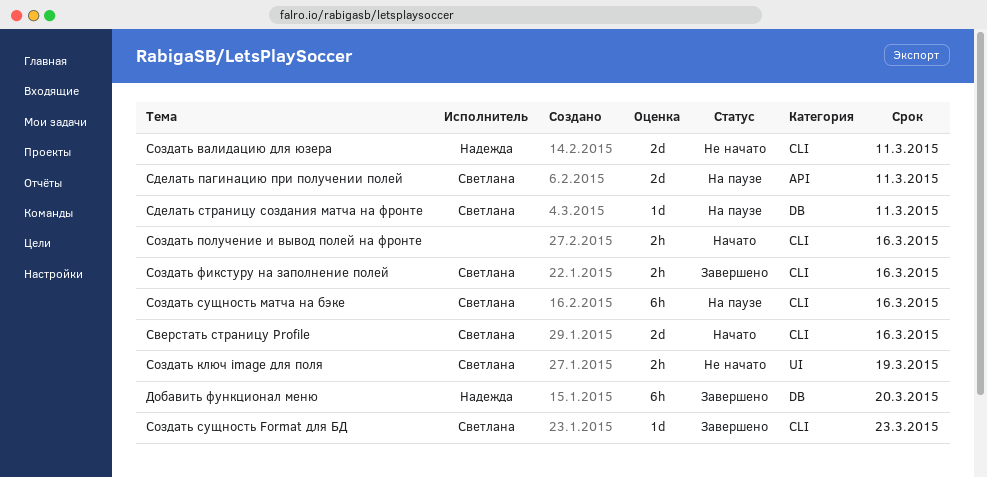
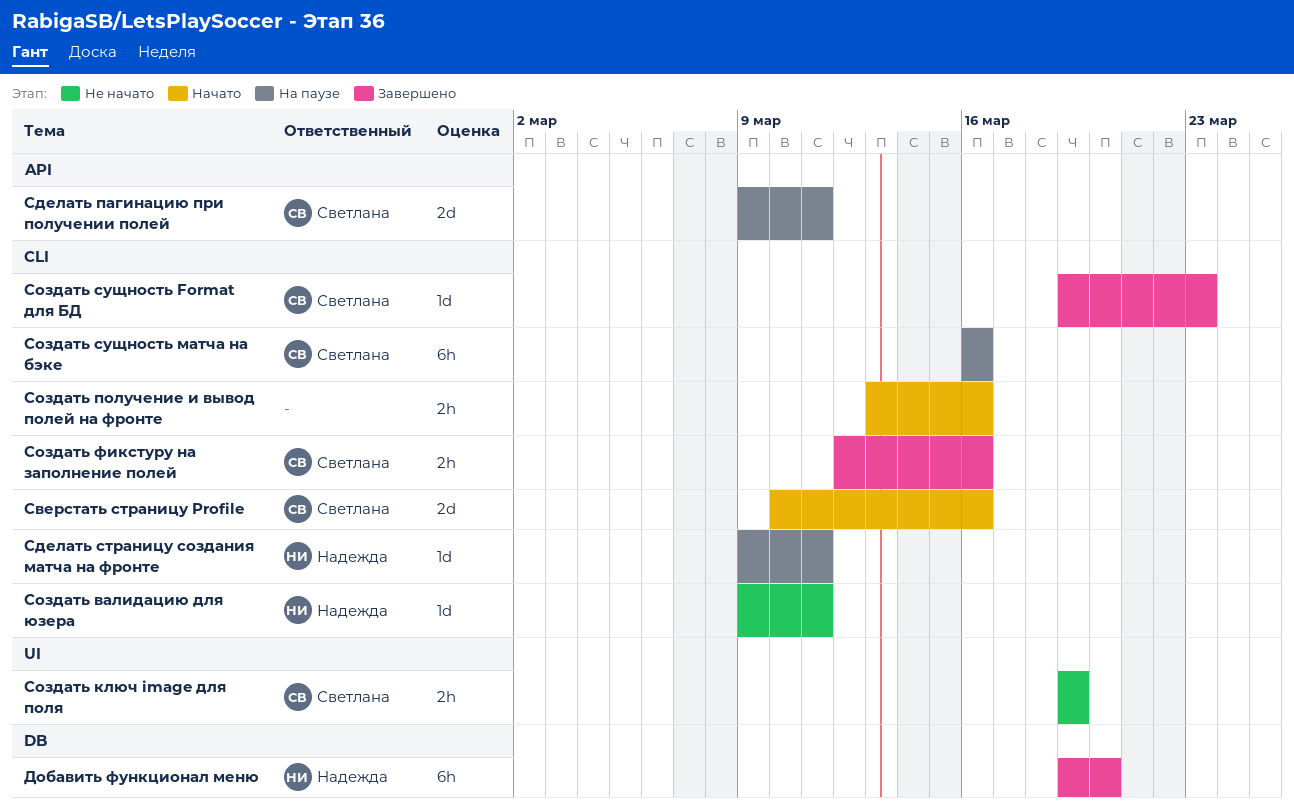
Сделать страницу создания матча на фронте, owner: Светлана -> Надежда
Сделать страницу создания матча на фронте, label: DB -> CLI
Создать валидацию для юзера, estimate: 2d -> 1d

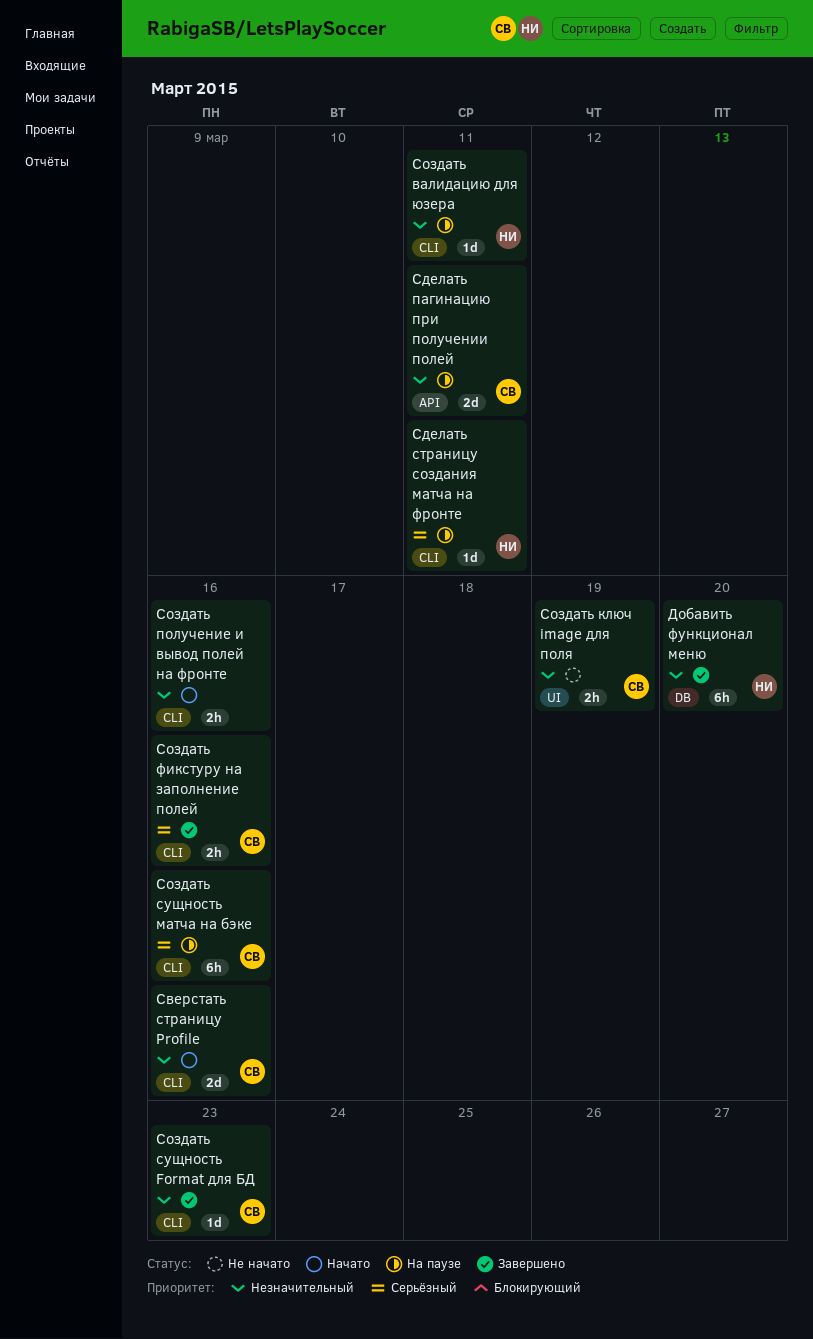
Создать валидацию для юзера, status: Не начато -> На паузе

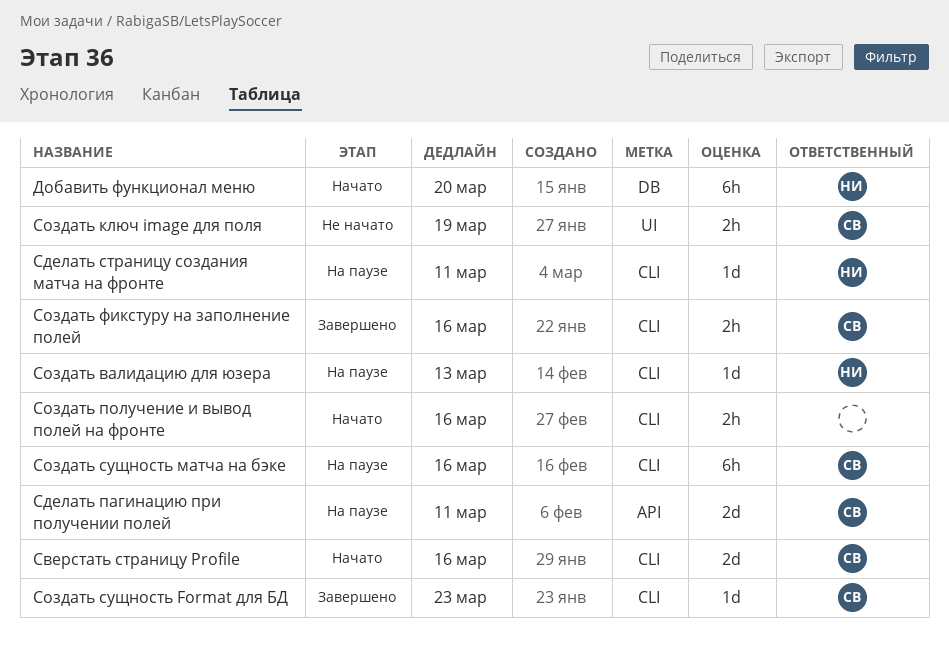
Добавить функционал меню, status: Завершено -> Начато
Создать валидацию для юзера, due: Mar 11 -> Mar 13

